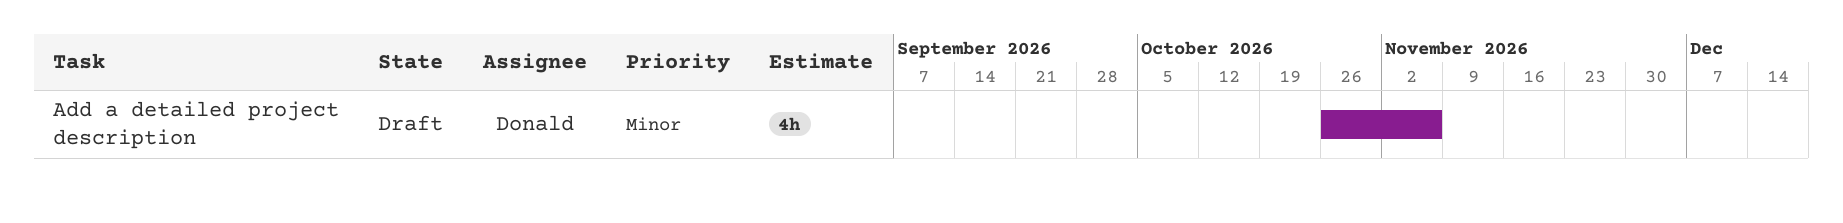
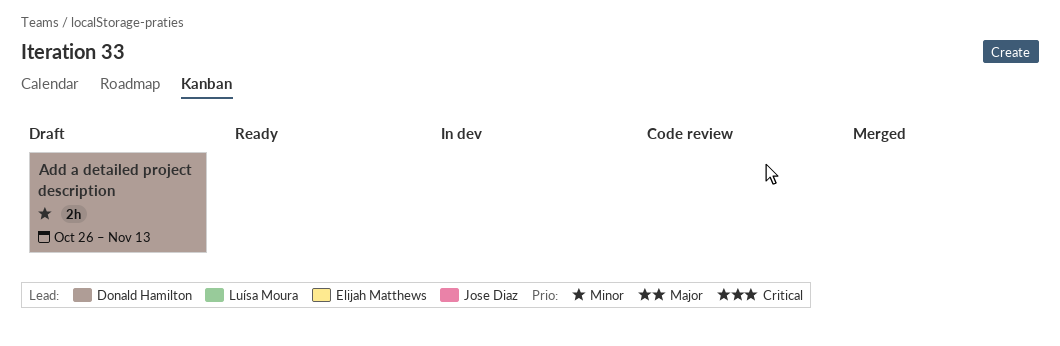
Add a detailed project description, estimate: 4h -> 2h
Add a detailed project description, due: Nov 6 -> Nov 13

